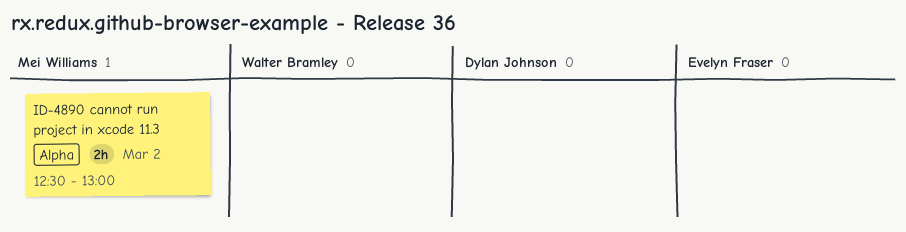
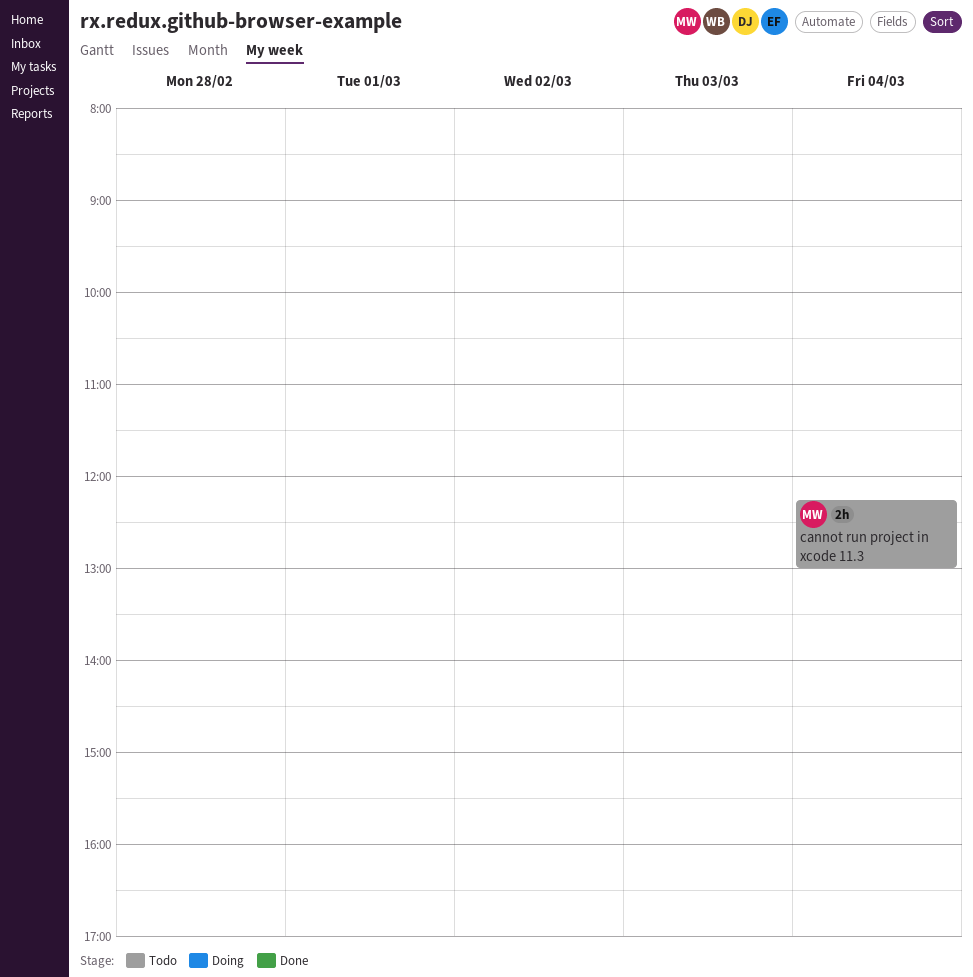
cannot run project in xcode 11.3, day: Mar 2 -> Mar 4
cannot run project in xcode 11.3, begins: 12:30 -> 12:15

